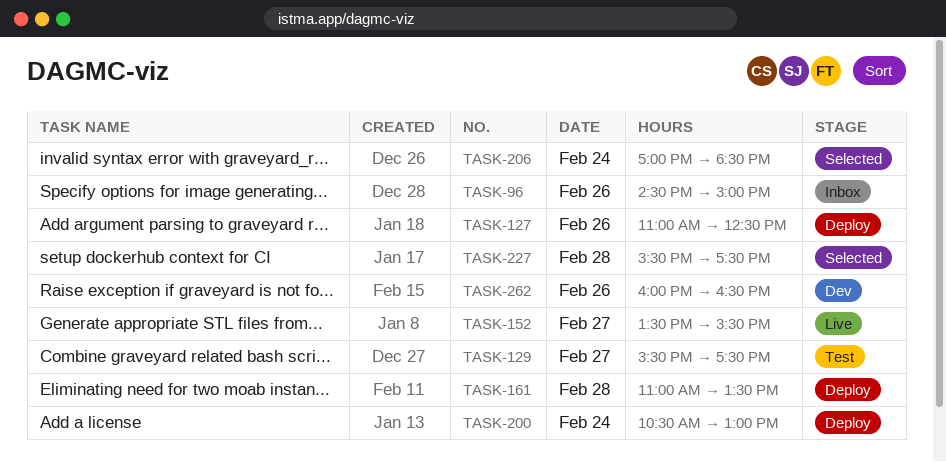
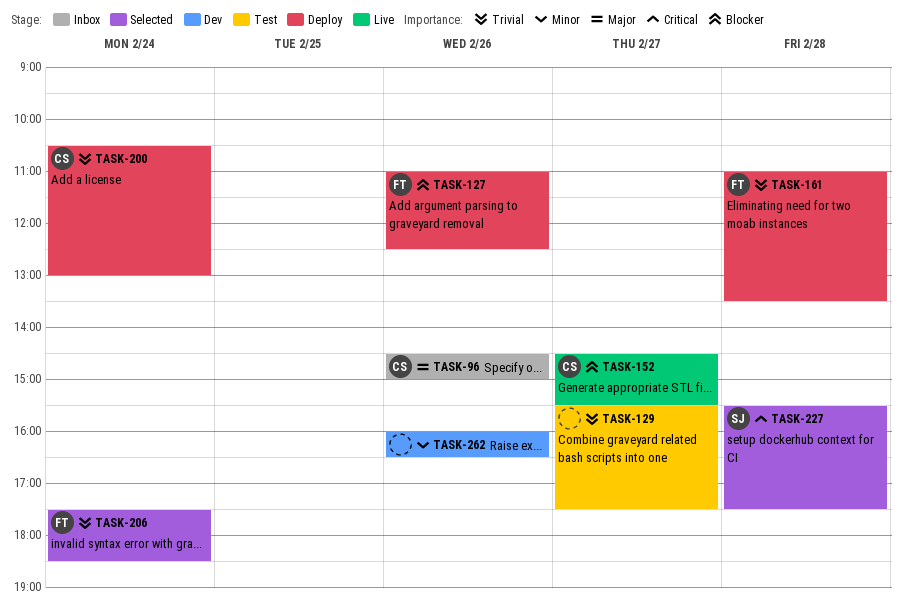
TASK-152, begins: 13:30 -> 14:30
TASK-206, begins: 17:00 -> 17:30

